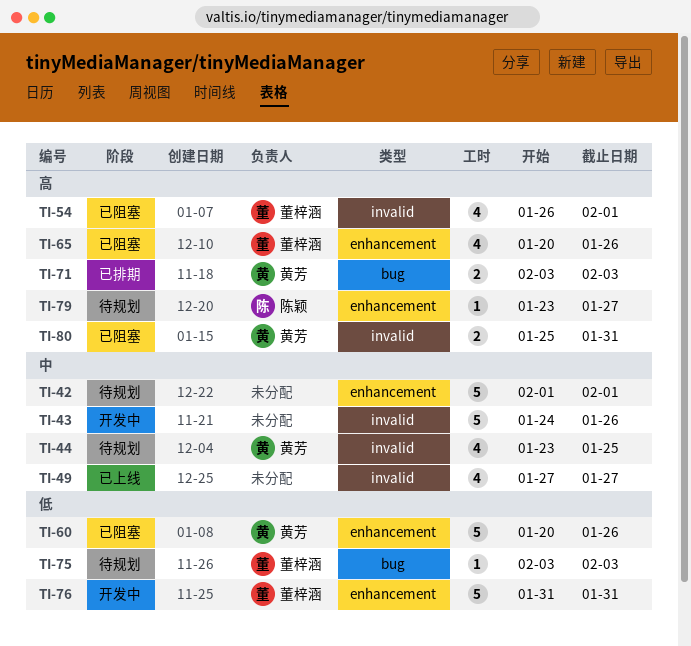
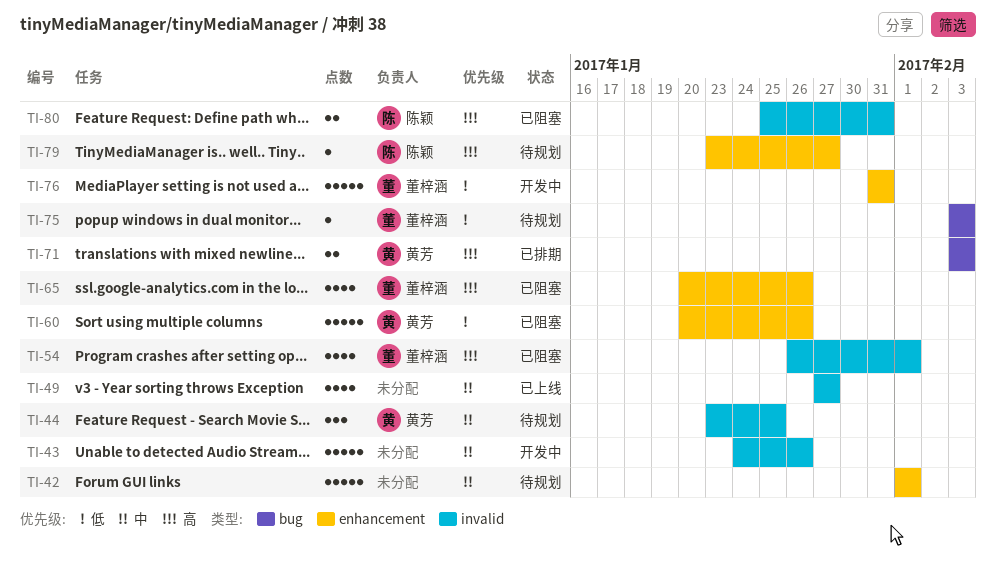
TI-44, estimate: 4 -> 3
TI-80, owner: 黄芳 -> 陈颖

